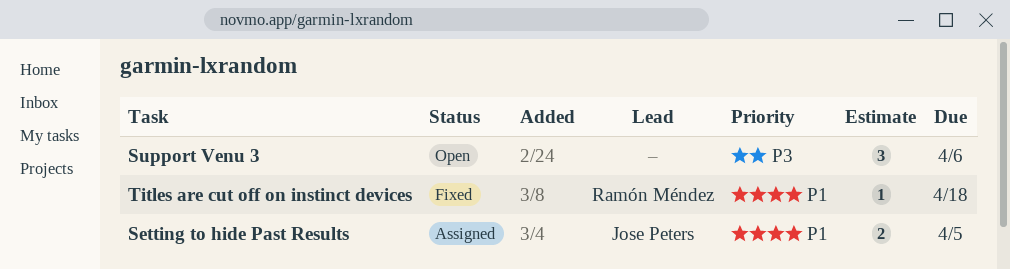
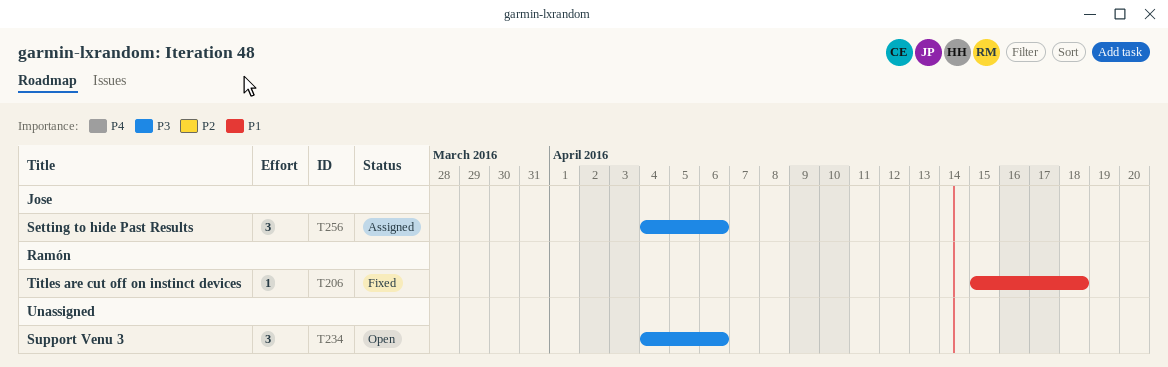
Setting to hide Past Results, priority: P1 -> P3
Setting to hide Past Results, estimate: 2 -> 3
Setting to hide Past Results, due: Apr 5 -> Apr 6

